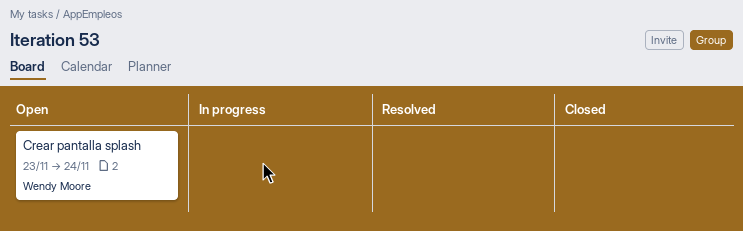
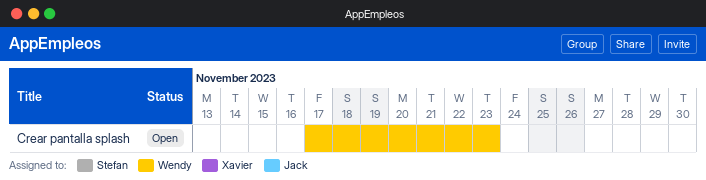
Crear pantalla splash, start: Nov 23 -> Nov 17
Crear pantalla splash, due: Nov 24 -> Nov 23

